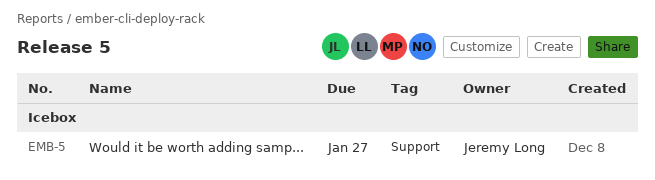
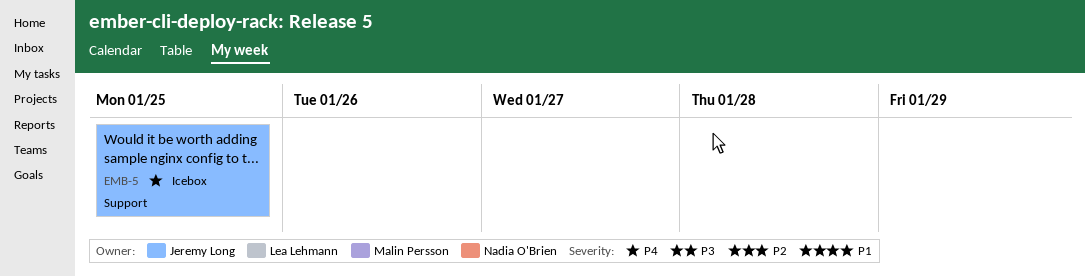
EMB-5, due: Jan 27 -> Jan 25

